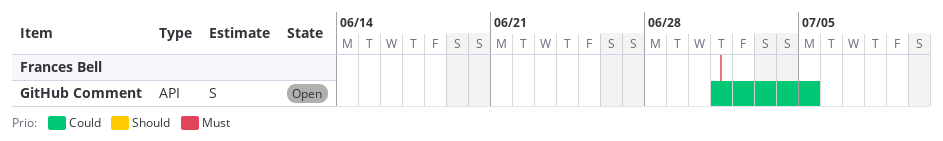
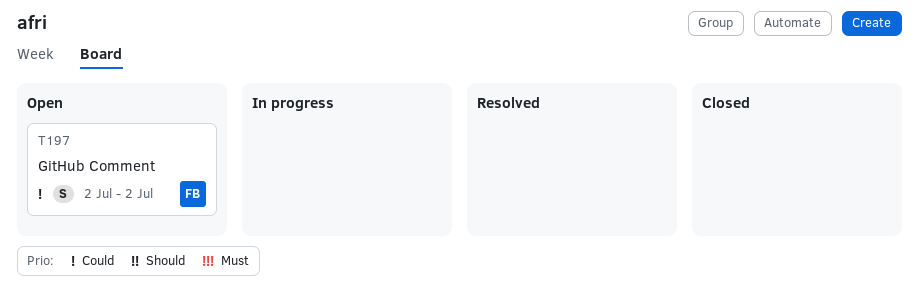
GitHub Comment, start: Jul 1 -> Jul 2
GitHub Comment, due: Jul 5 -> Jul 2

